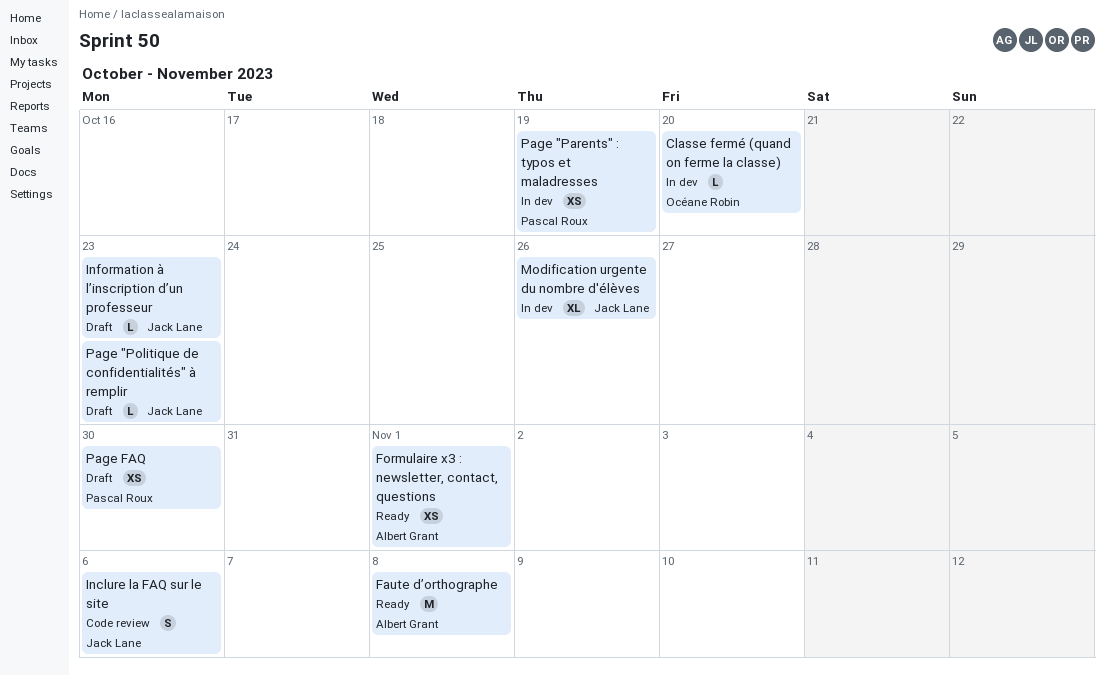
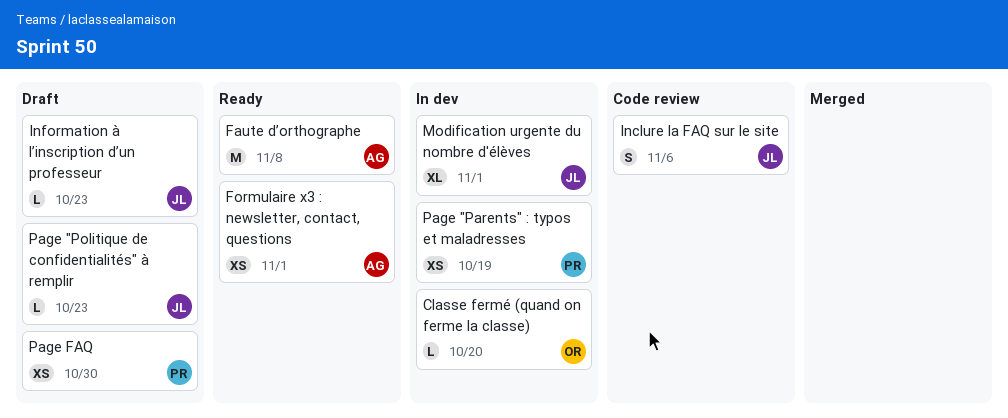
Modification urgente du nombre d'élèves, due: Oct 26 -> Nov 1

